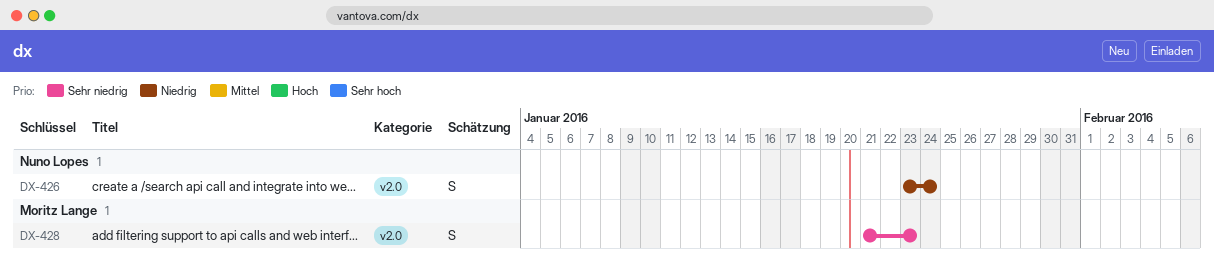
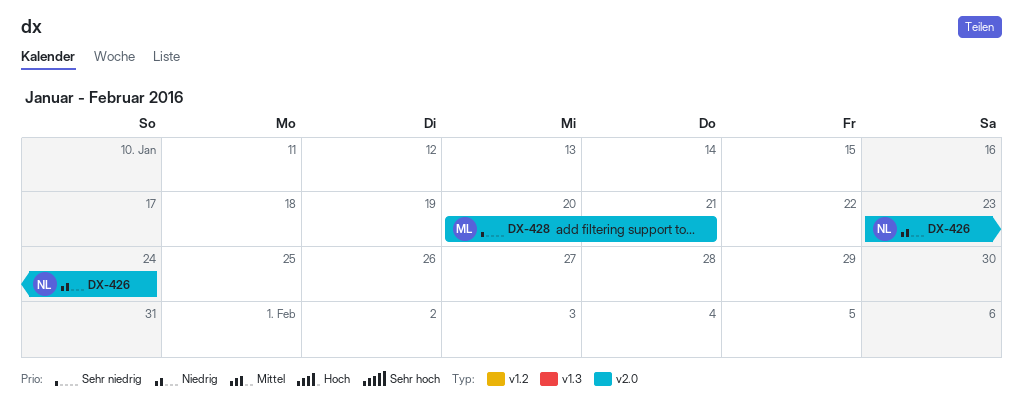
DX-428, start: Jan 21 -> Jan 20
DX-428, due: Jan 23 -> Jan 21

